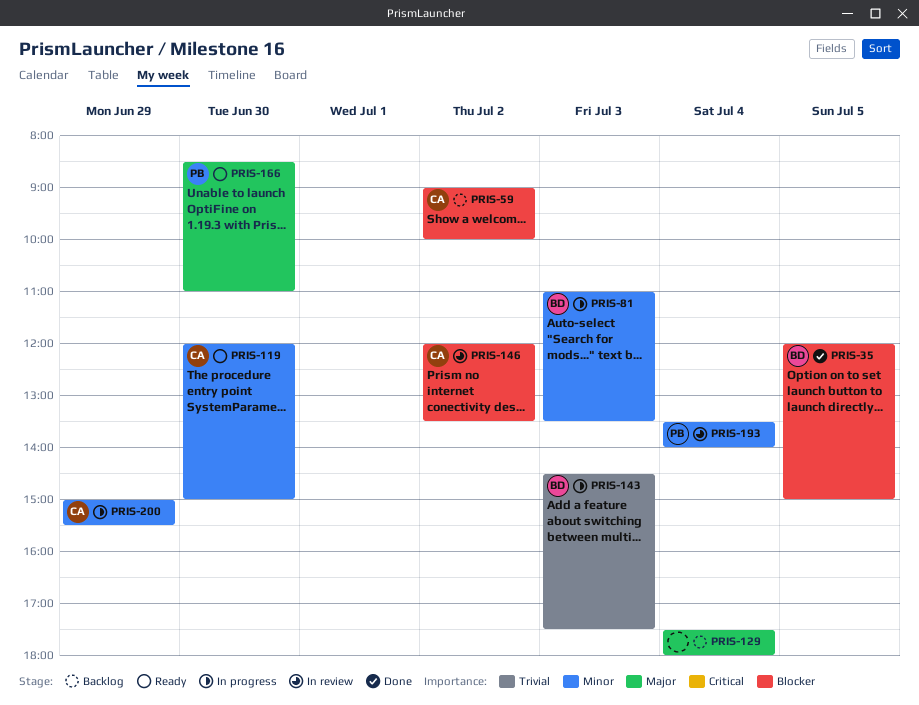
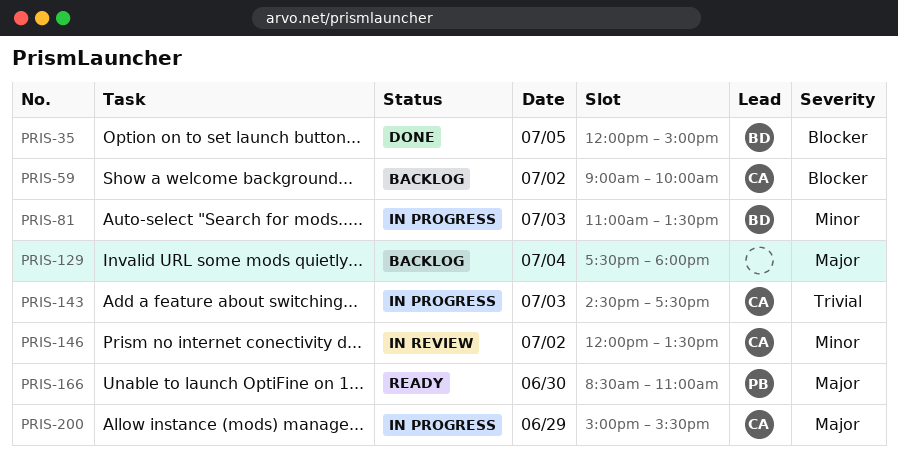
PRIS-119: present -> none
PRIS-143, owner: BD -> CA
PRIS-146, priority: Blocker -> Minor
PRIS-193: present -> none
PRIS-200, priority: Minor -> Major

